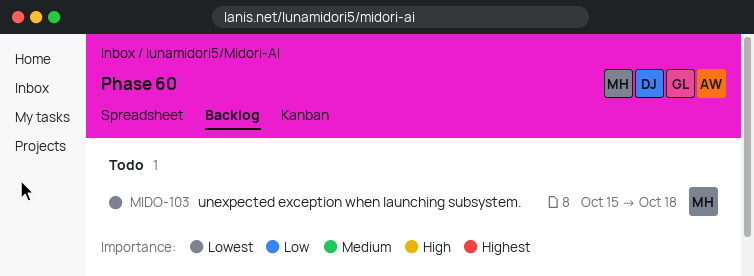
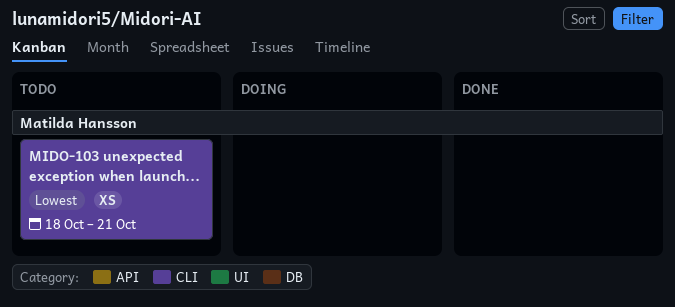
MIDO-103, start: Oct 15 -> Oct 18
MIDO-103, due: Oct 18 -> Oct 21

